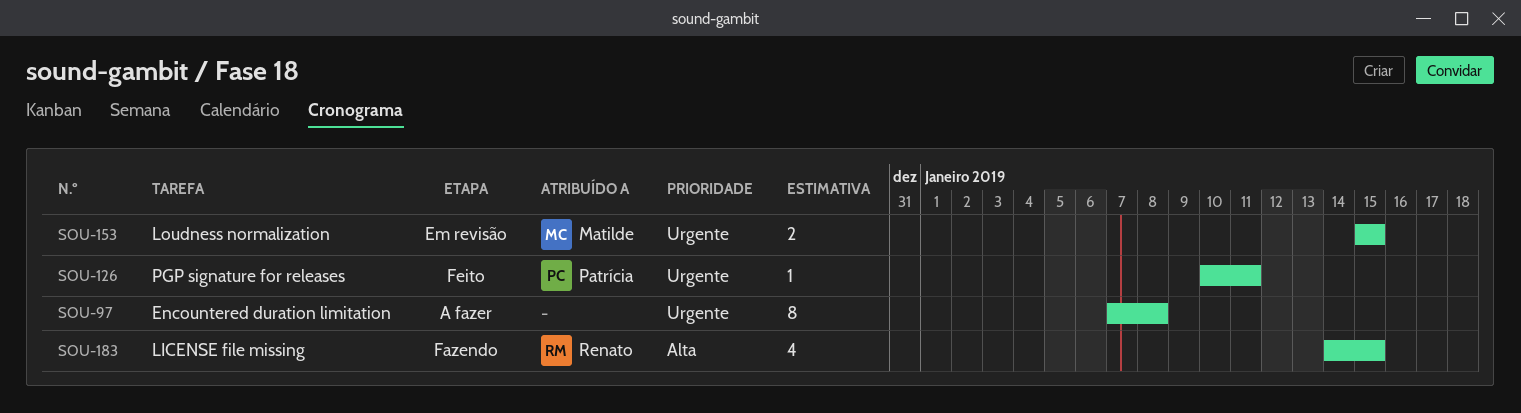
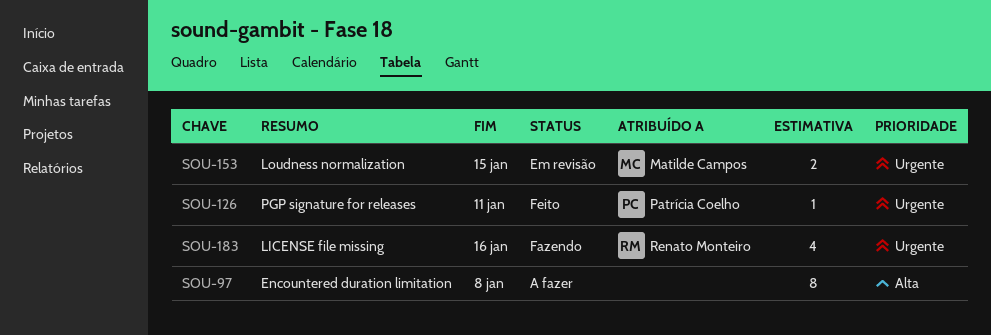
SOU-97, priority: Urgente -> Alta
SOU-183, priority: Alta -> Urgente
SOU-183, due: Jan 15 -> Jan 16

